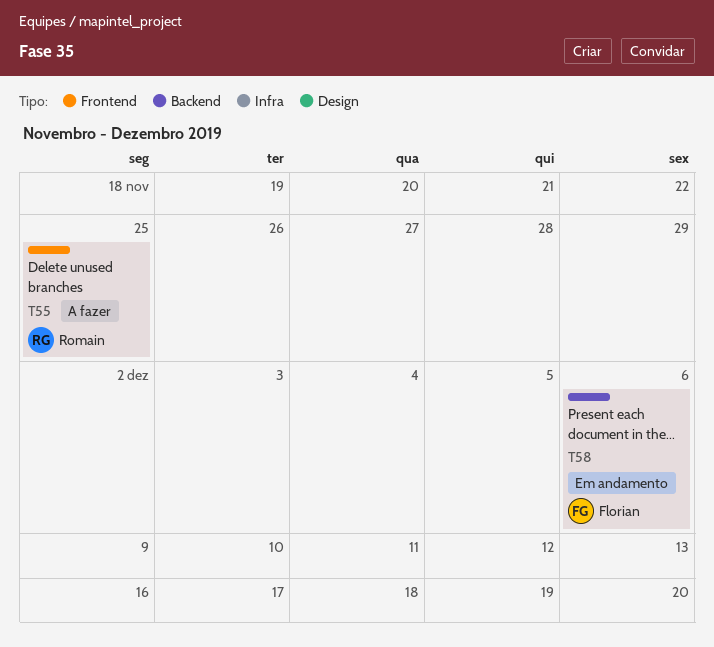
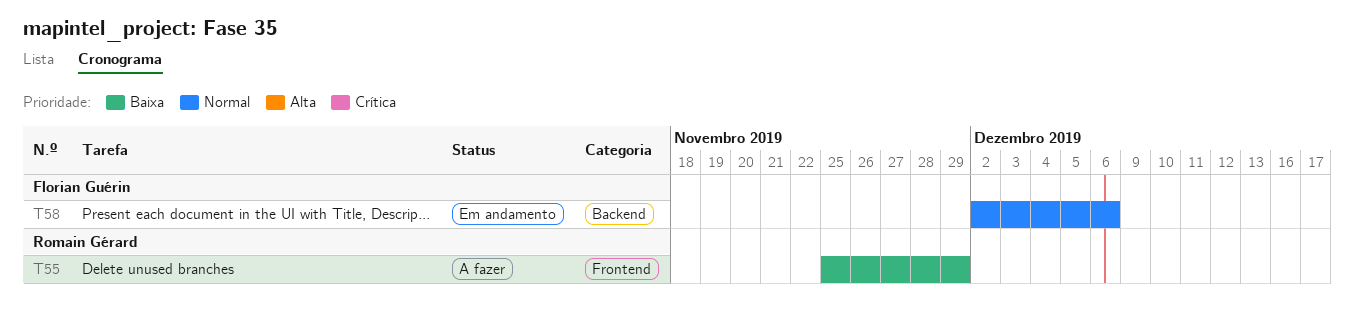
T55, due: Nov 25 -> Nov 29

